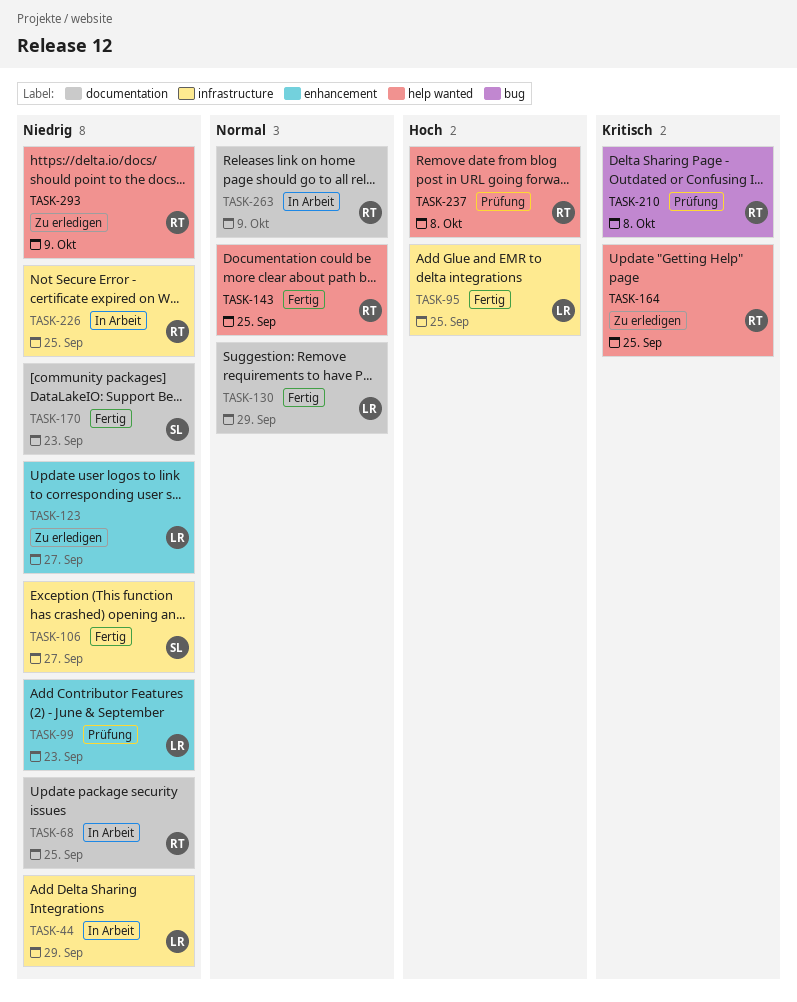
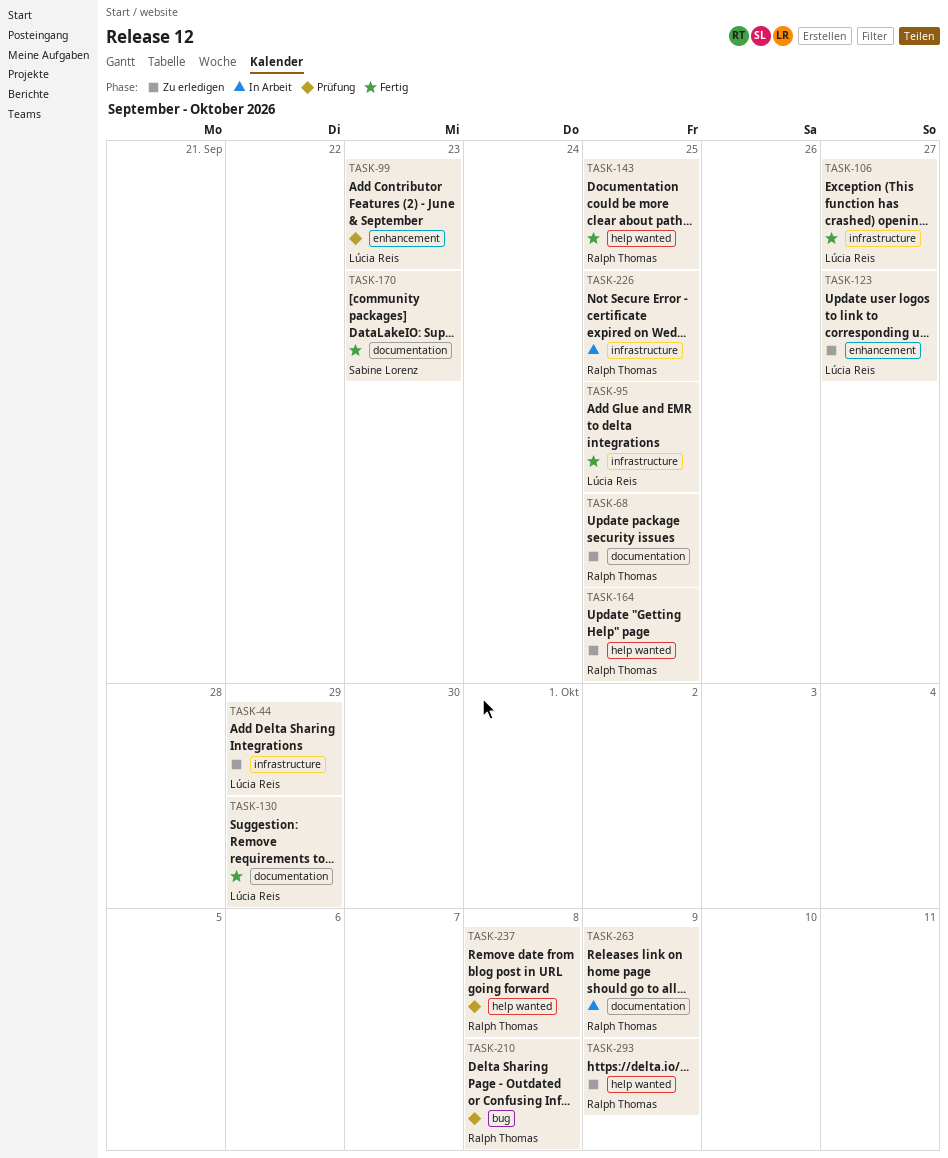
TASK-44, status: In Arbeit -> Zu erledigen
TASK-68, status: In Arbeit -> Zu erledigen
TASK-106, owner: Sabine Lorenz -> Lúcia Reis

